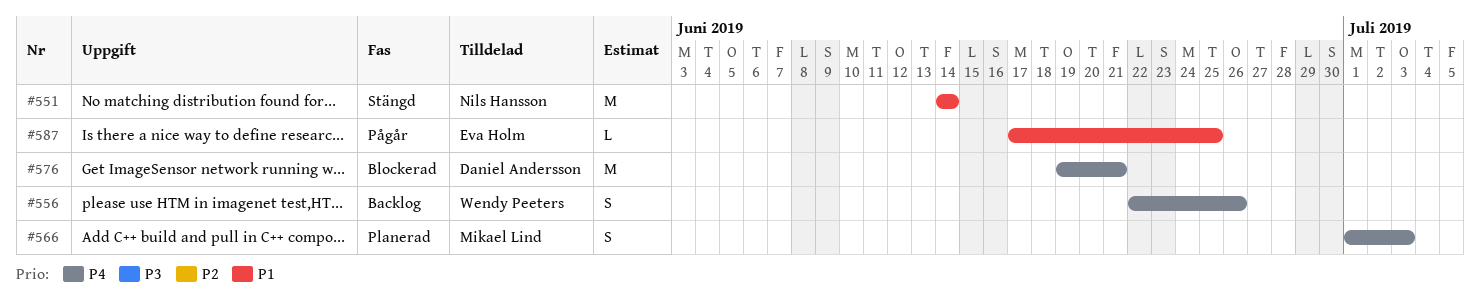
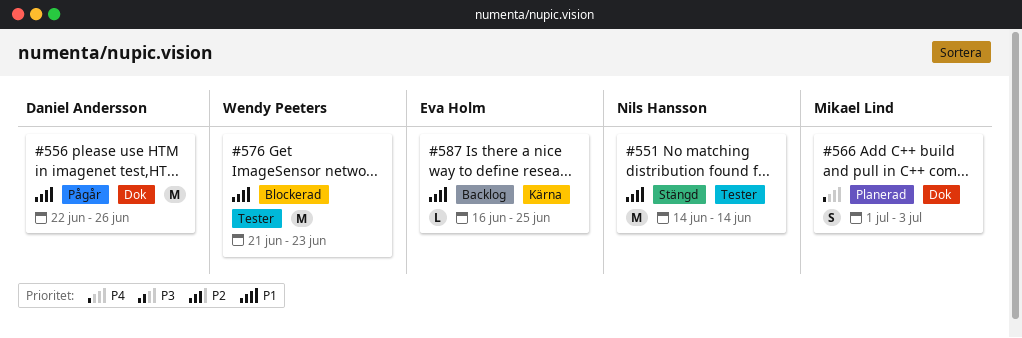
#556, status: Backlog -> Pågår
#556, owner: Wendy Peeters -> Daniel Andersson
#556, priority: P4 -> P1
#556, estimate: S -> M
#576, owner: Daniel Andersson -> Wendy Peeters
#576, priority: P4 -> P1
#576, start: Jun 19 -> Jun 21
#576, due: Jun 21 -> Jun 23
#587, status: Pågår -> Backlog
#587, start: Jun 17 -> Jun 16

